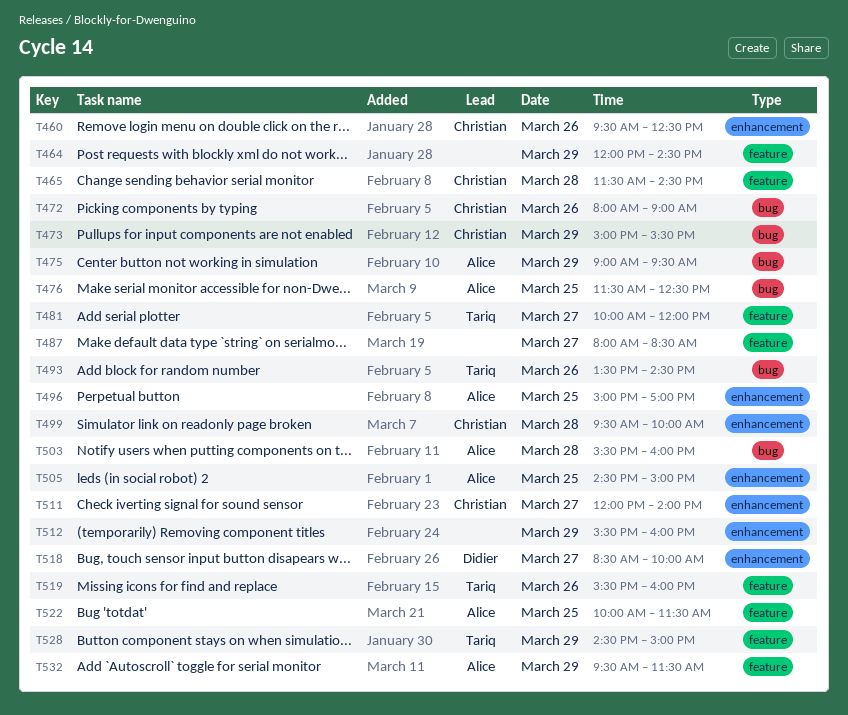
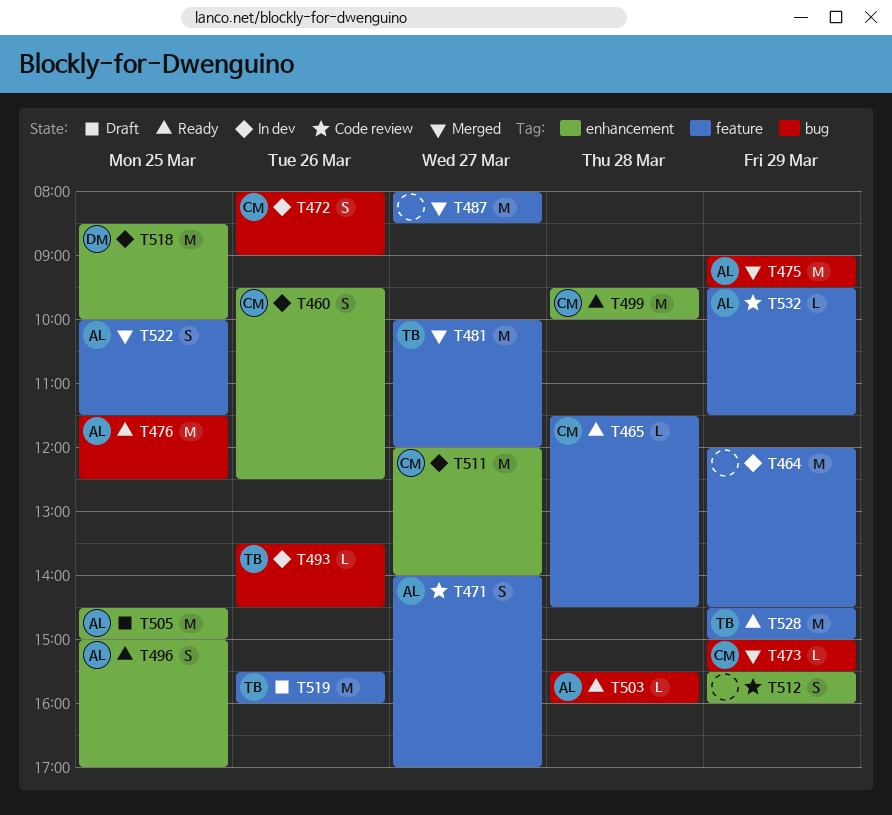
T471: none -> present
T518, day: Mar 27 -> Mar 25

